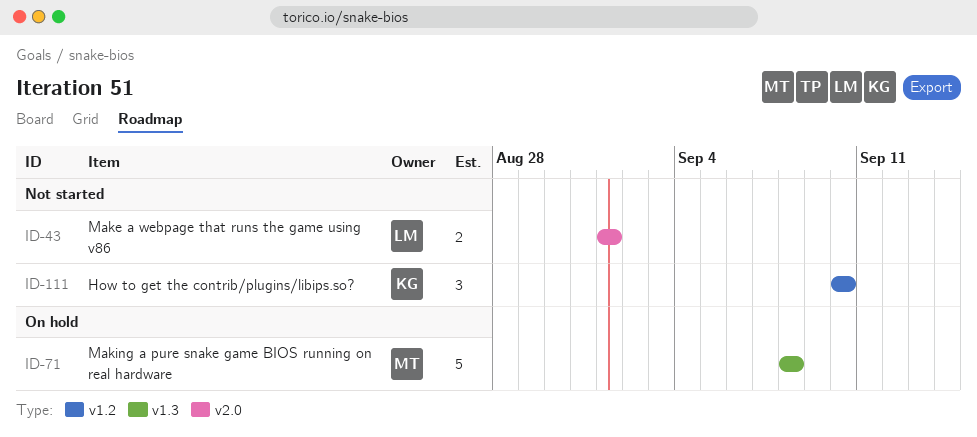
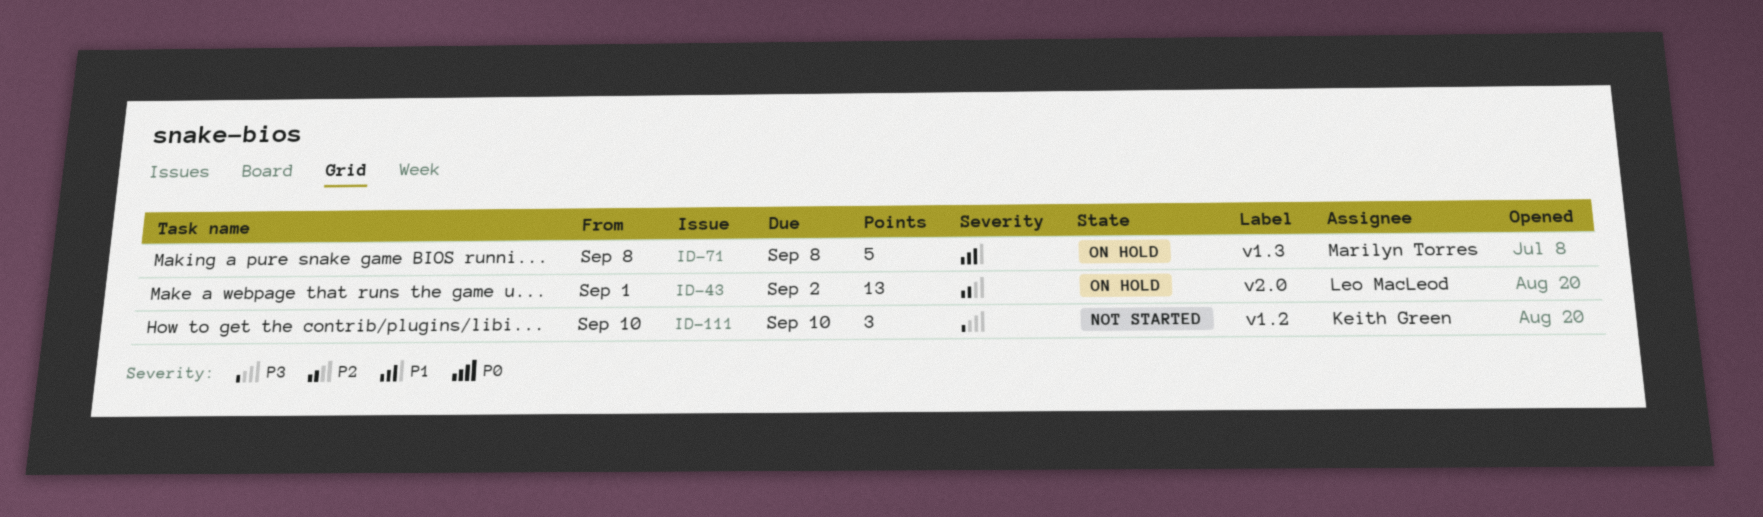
ID-43, status: Not started -> On hold
ID-43, estimate: 2 -> 13
ID-43, due: Sep 1 -> Sep 2

